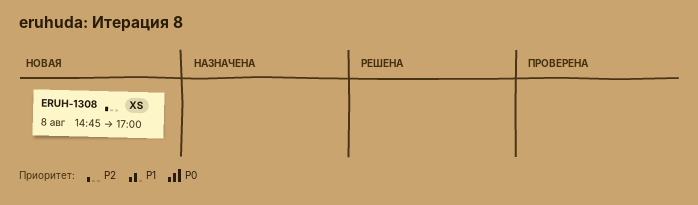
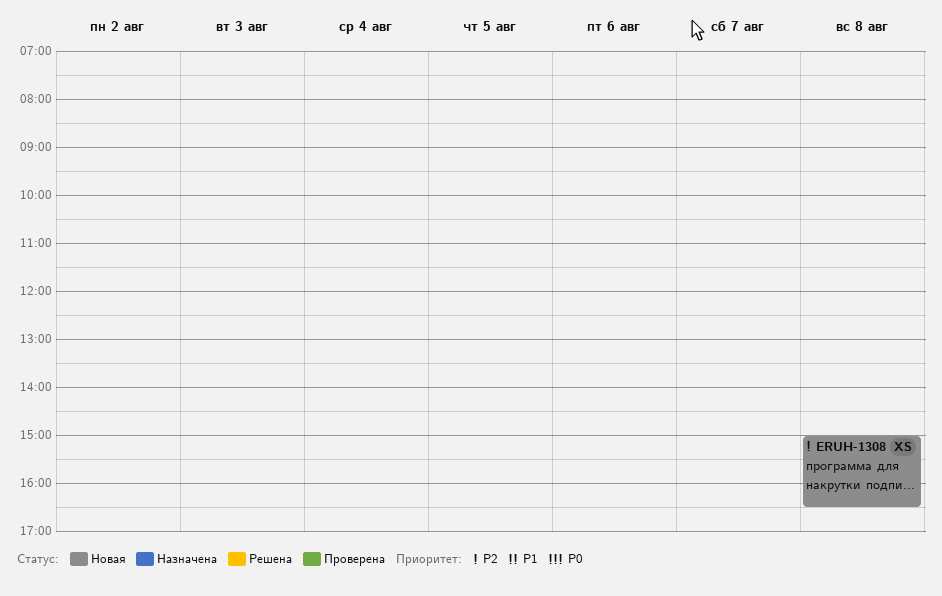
ERUH-1308, begins: 14:45 -> 15:00
ERUH-1308, ends: 17:00 -> 16:30

